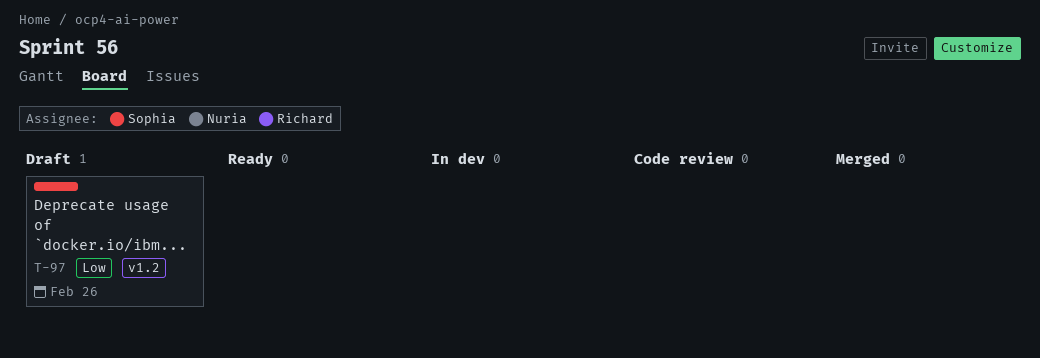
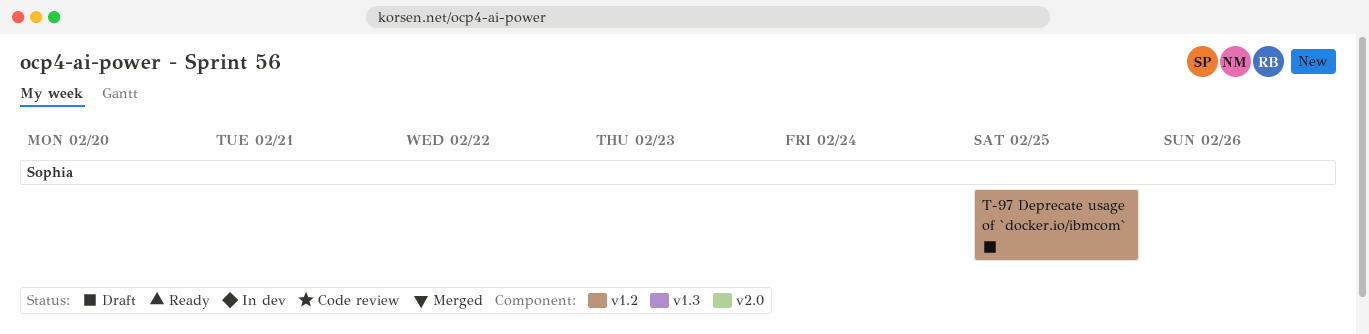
T-97, due: Feb 26 -> Feb 25

